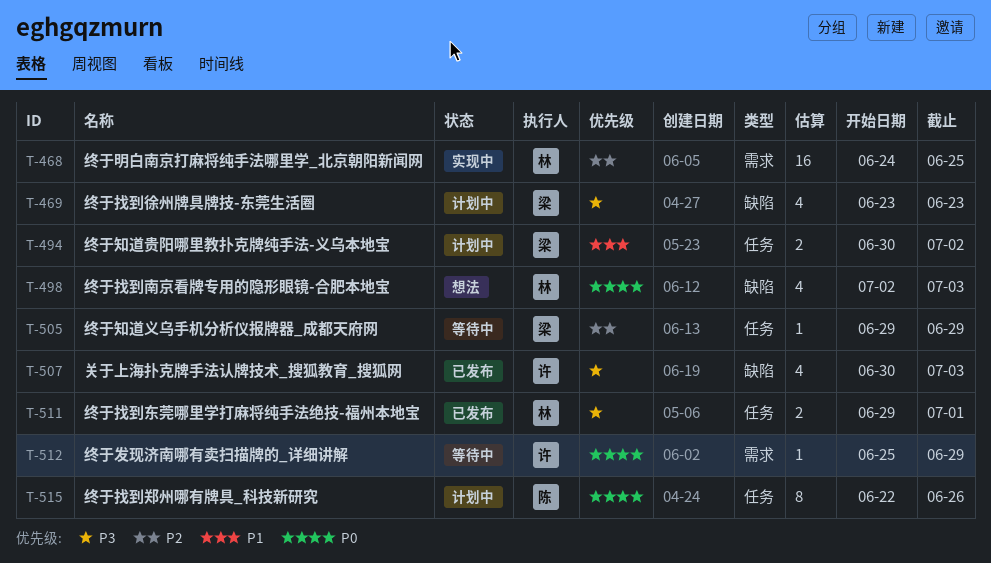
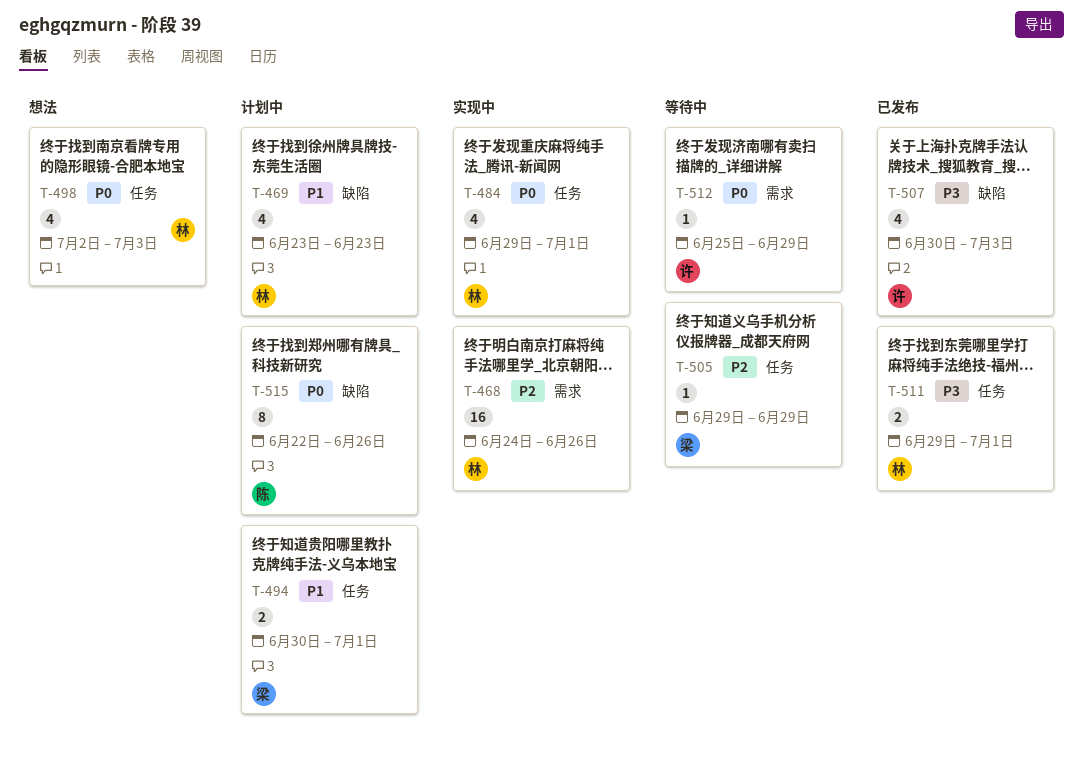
T-468, due: Jun 25 -> Jun 26
T-469, owner: 梁 -> 林
T-469, priority: P3 -> P1
T-484: none -> present
T-494, due: Jul 2 -> Jul 1
T-498, label: 缺陷 -> 任务
T-515, label: 任务 -> 缺陷

